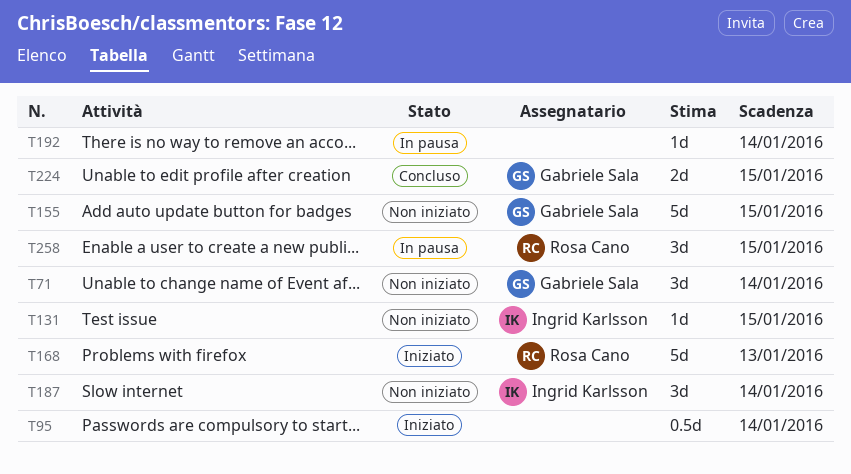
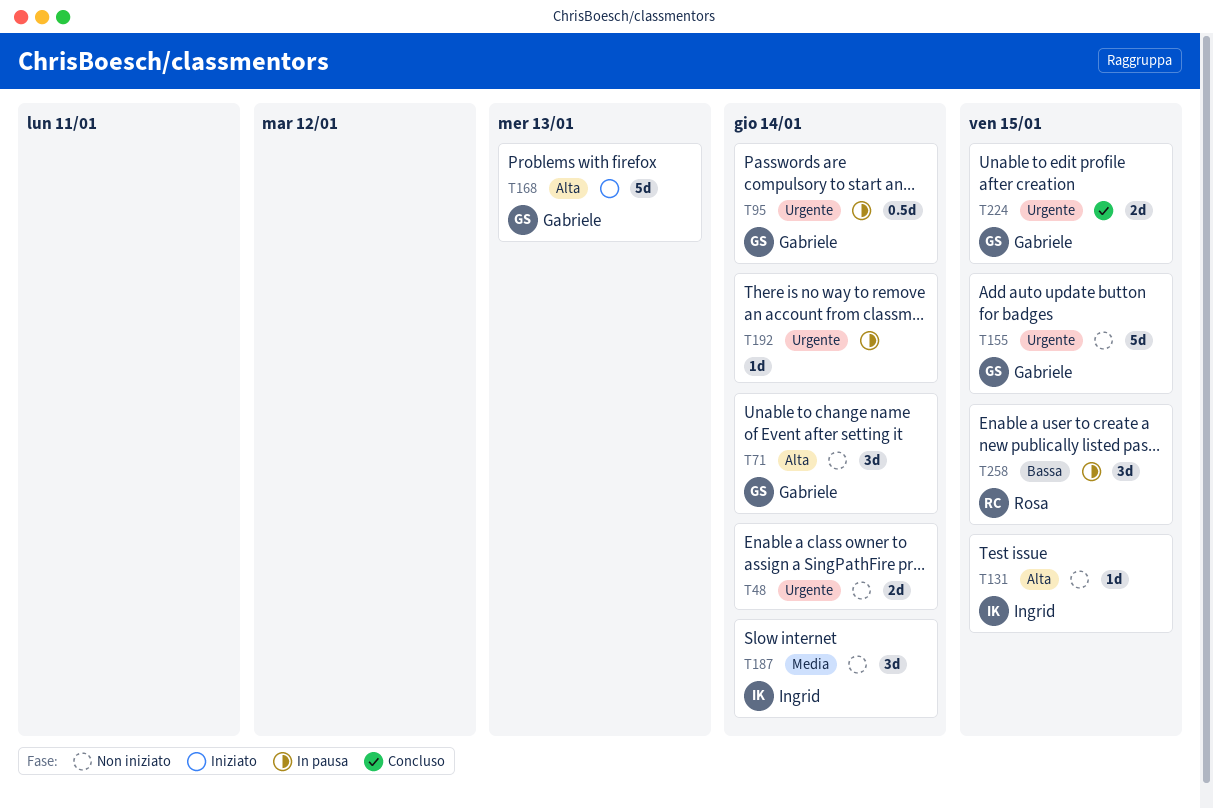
T48: none -> present
T95, status: Iniziato -> In pausa
T95, owner: none -> Gabriele Sala
T168, owner: Rosa Cano -> Gabriele Sala

